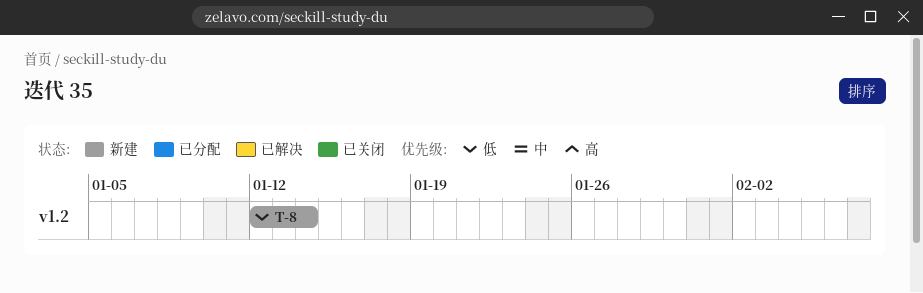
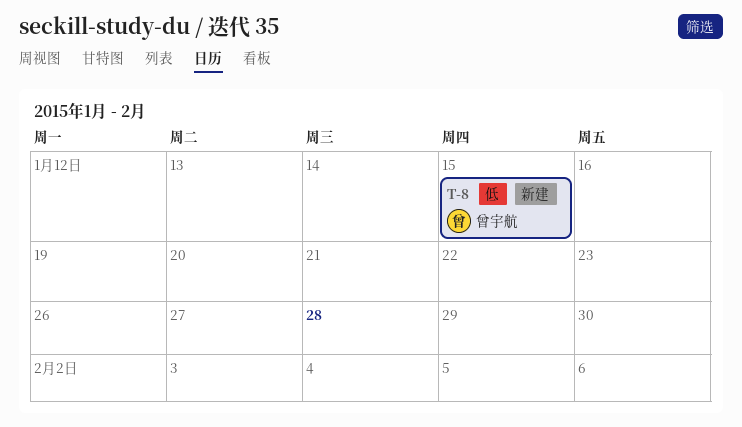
T-8, due: Jan 14 -> Jan 15

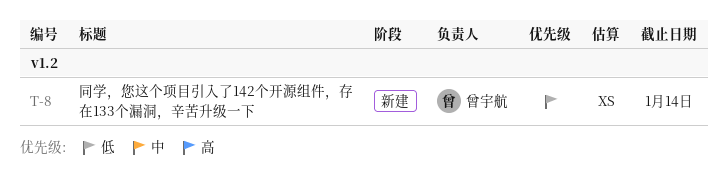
T-8, due: Jan 15 -> Jan 14

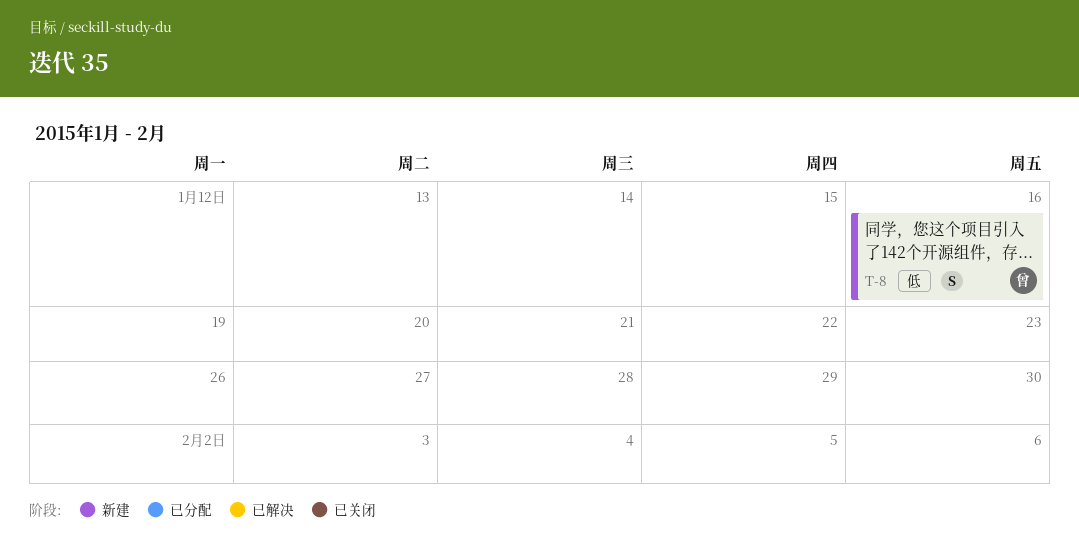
T-8, estimate: XS -> S
T-8, due: Jan 14 -> Jan 16

